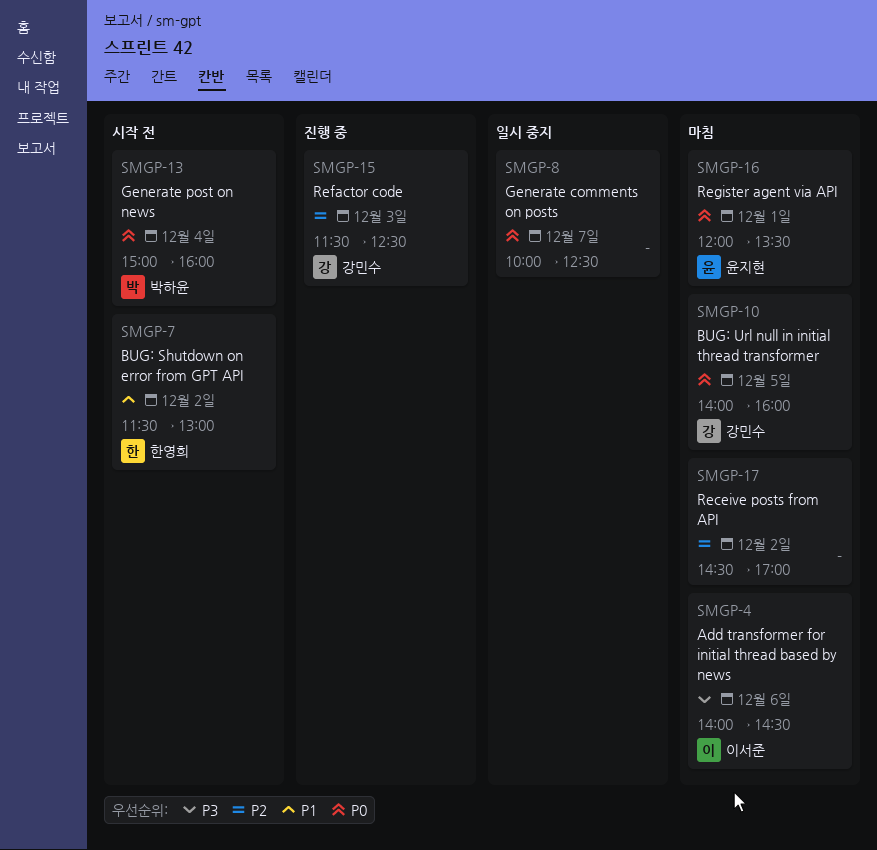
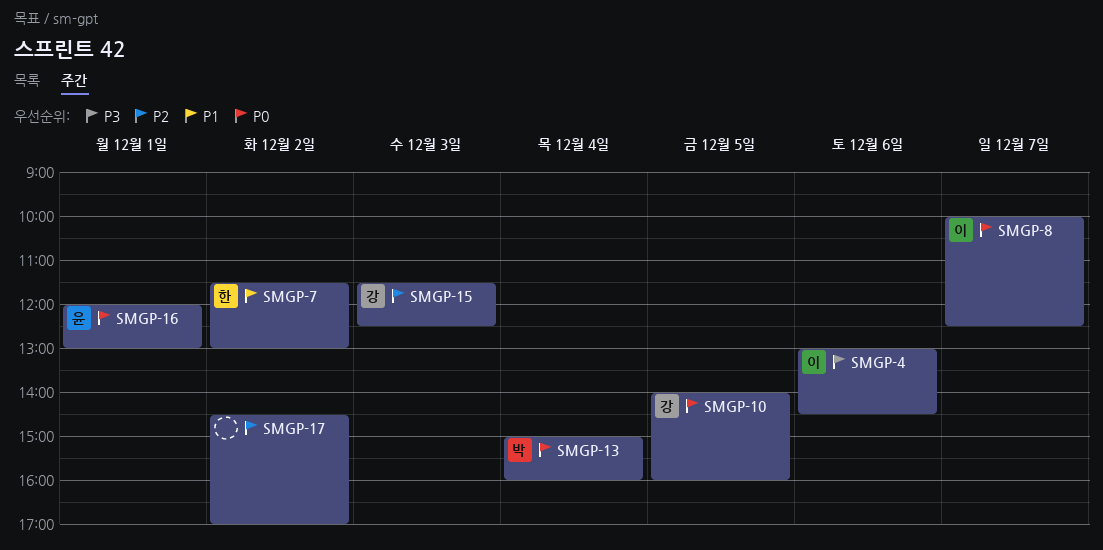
SMGP-4, begins: 14:00 -> 13:00
SMGP-8, owner: none -> 이서준
SMGP-16, ends: 13:30 -> 13:00

